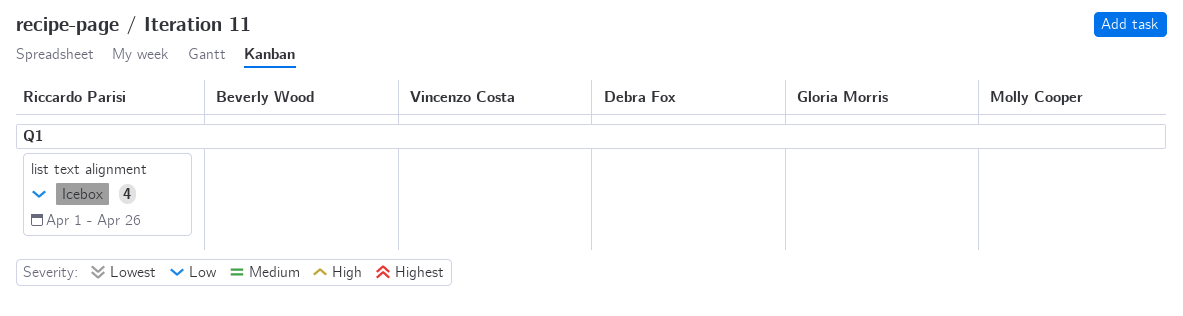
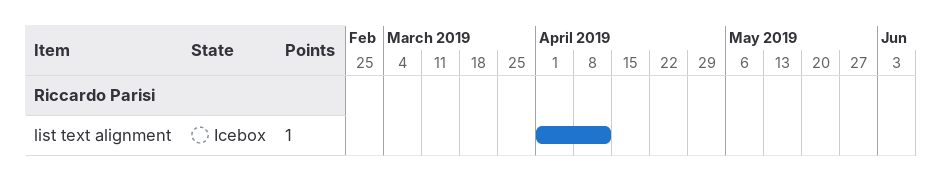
list text alignment, estimate: 4 -> 1
list text alignment, due: Apr 26 -> Apr 12

